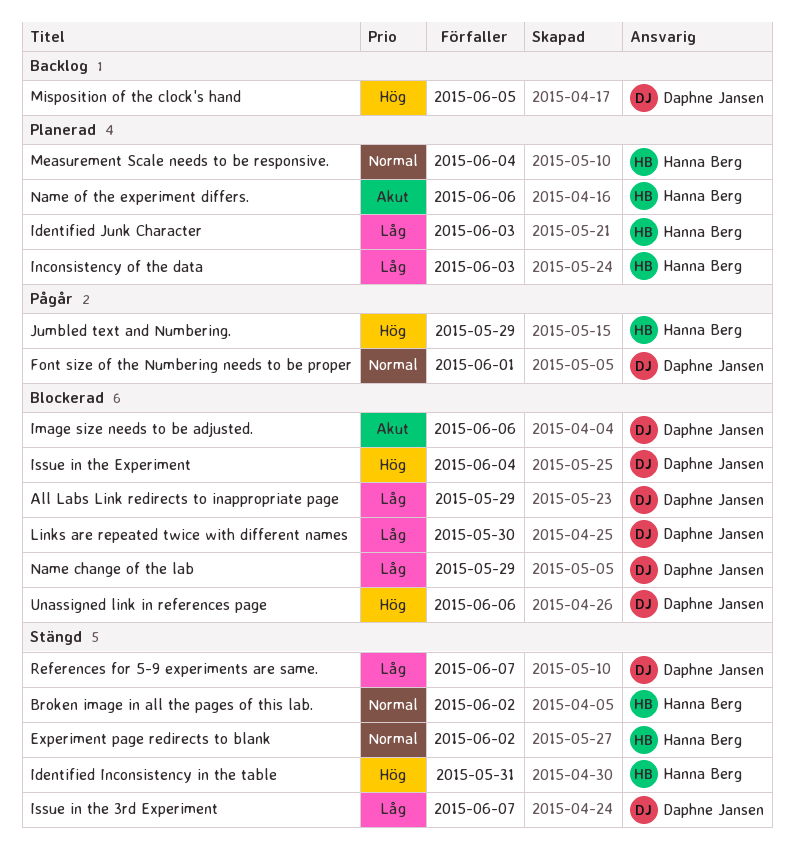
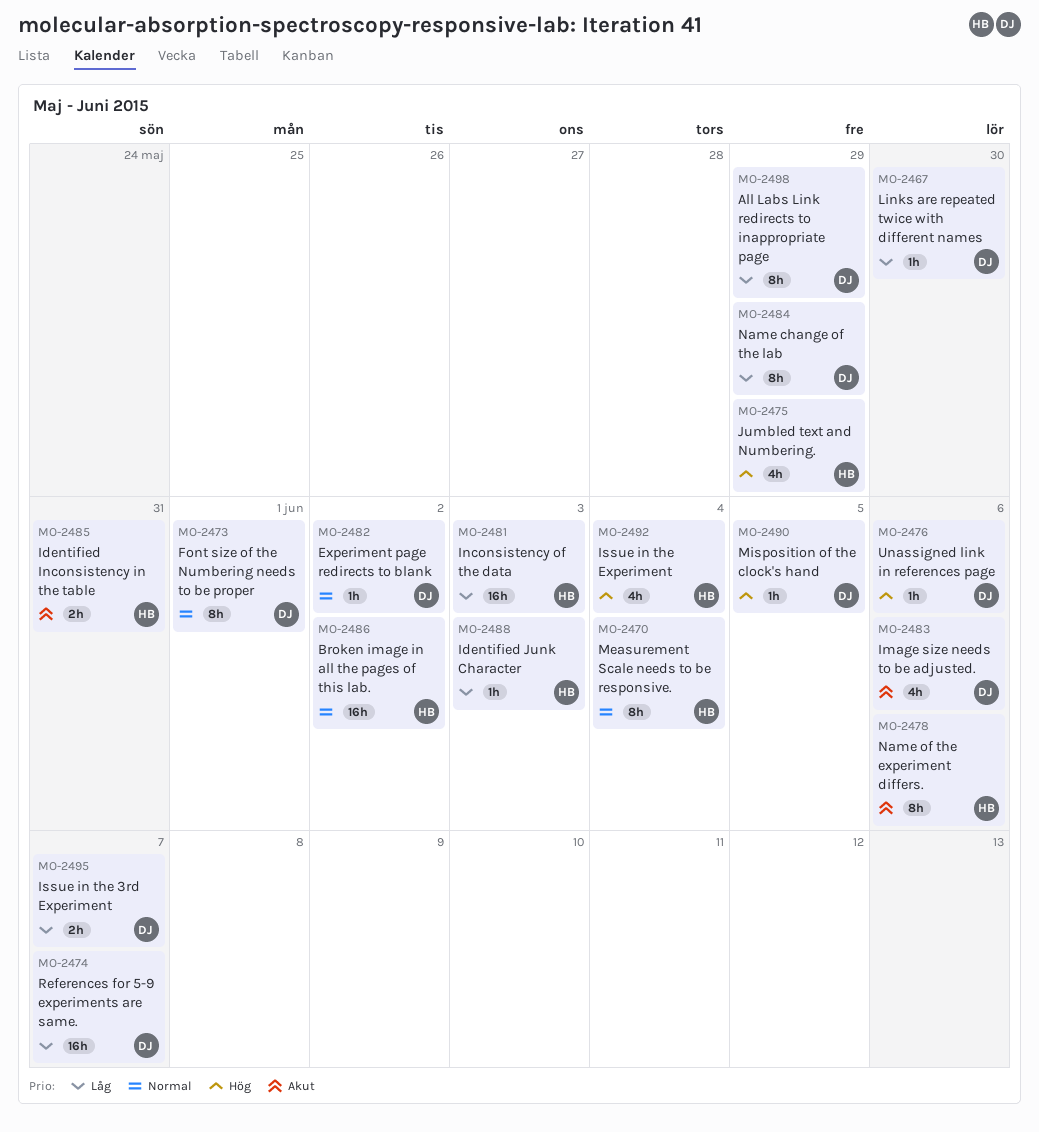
Experiment page redirects to blank, owner: Hanna Berg -> Daphne Jansen
Identified Inconsistency in the table, priority: Hög -> Akut
Issue in the Experiment, owner: Daphne Jansen -> Hanna Berg

